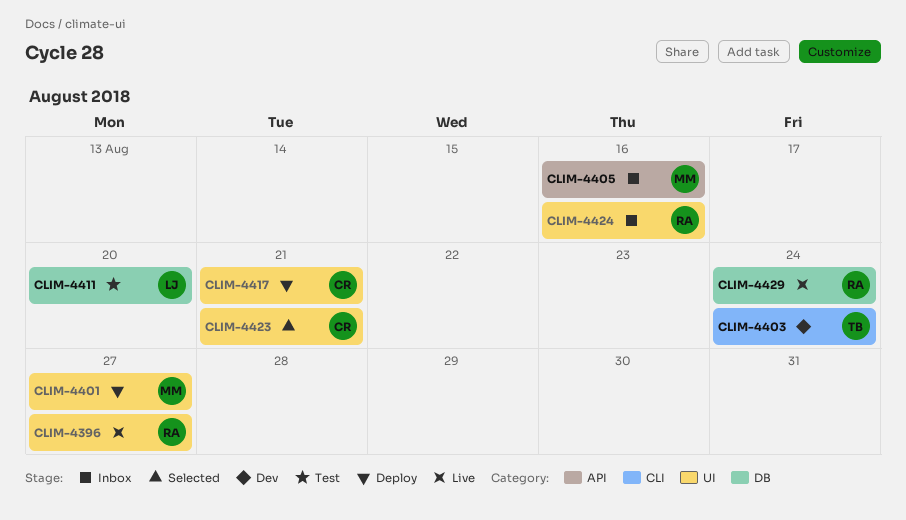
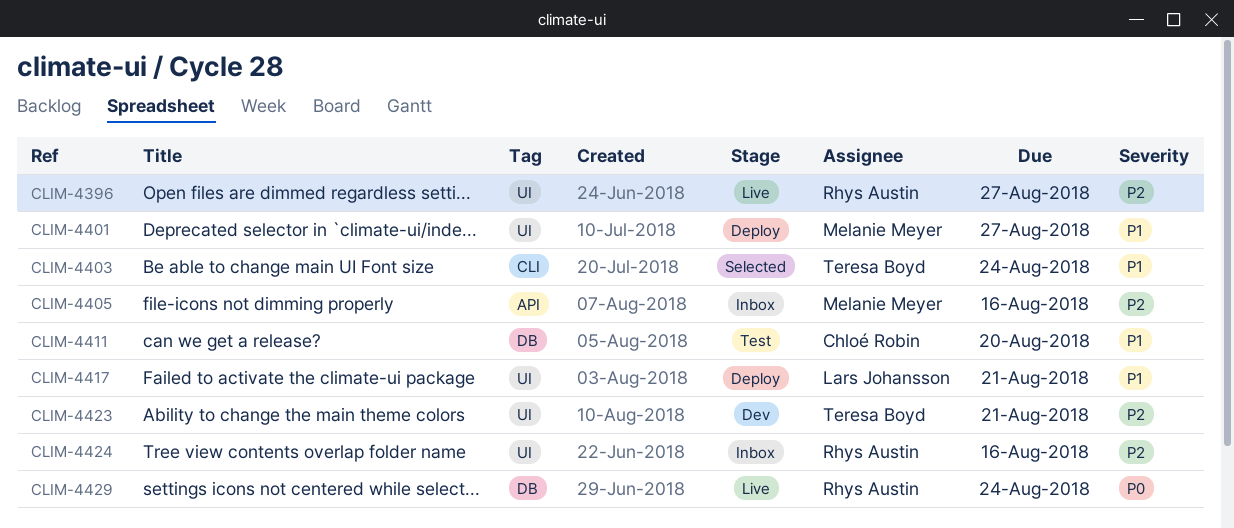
CLIM-4403, status: Dev -> Selected
CLIM-4411, owner: Lars Johansson -> Chloé Robin
CLIM-4417, owner: Chloé Robin -> Lars Johansson
CLIM-4423, status: Selected -> Dev
CLIM-4423, owner: Chloé Robin -> Teresa Boyd

